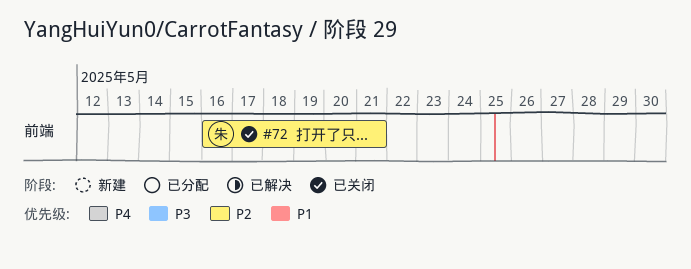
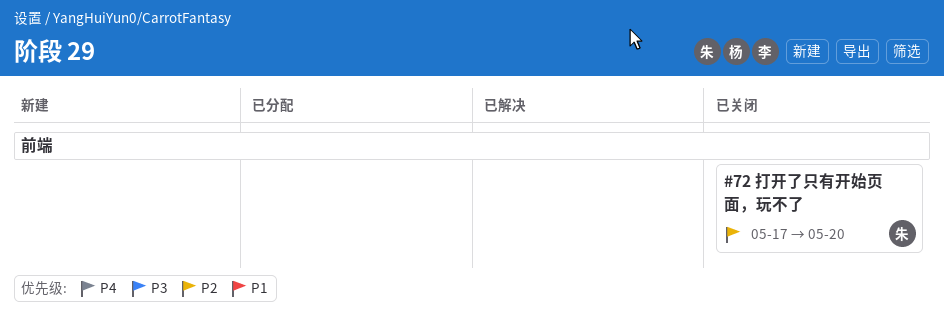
#72, start: May 16 -> May 17
#72, due: May 21 -> May 20

